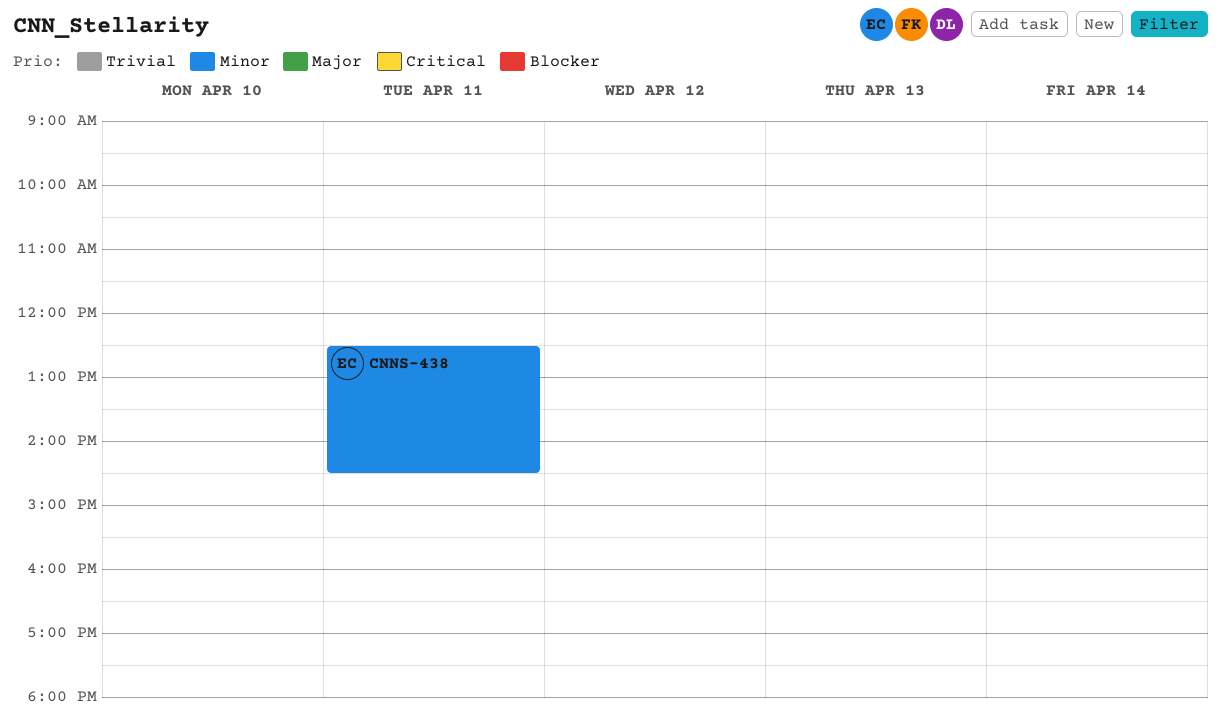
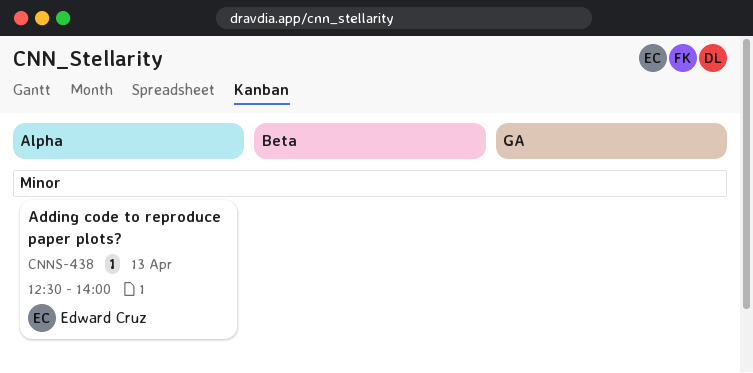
CNNS-438, day: Apr 11 -> Apr 13
CNNS-438, ends: 14:30 -> 14:00

